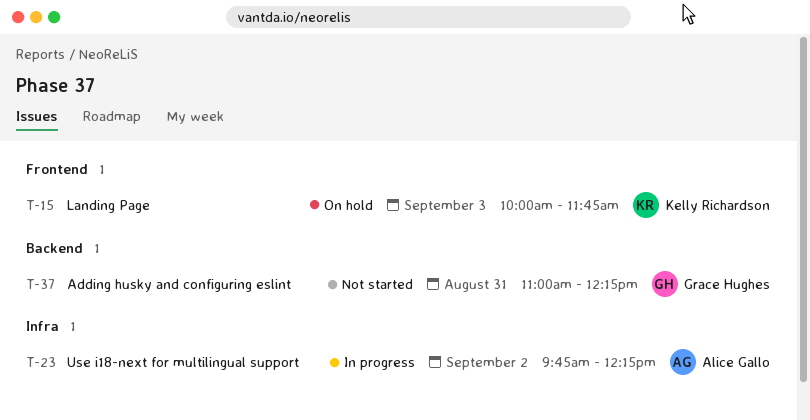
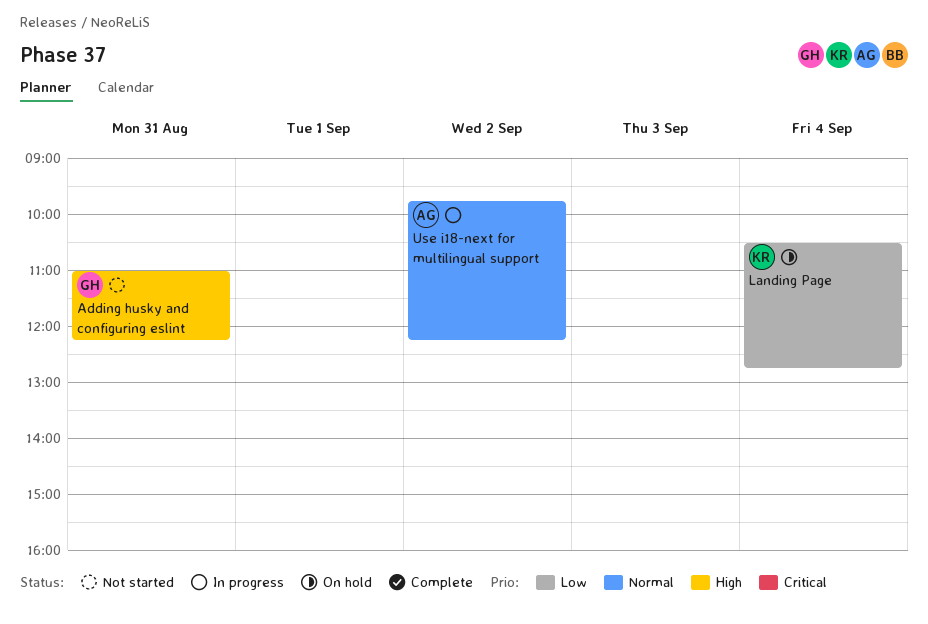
Landing Page, day: Sep 3 -> Sep 4
Landing Page, begins: 10:00 -> 10:30
Landing Page, ends: 11:45 -> 12:45

